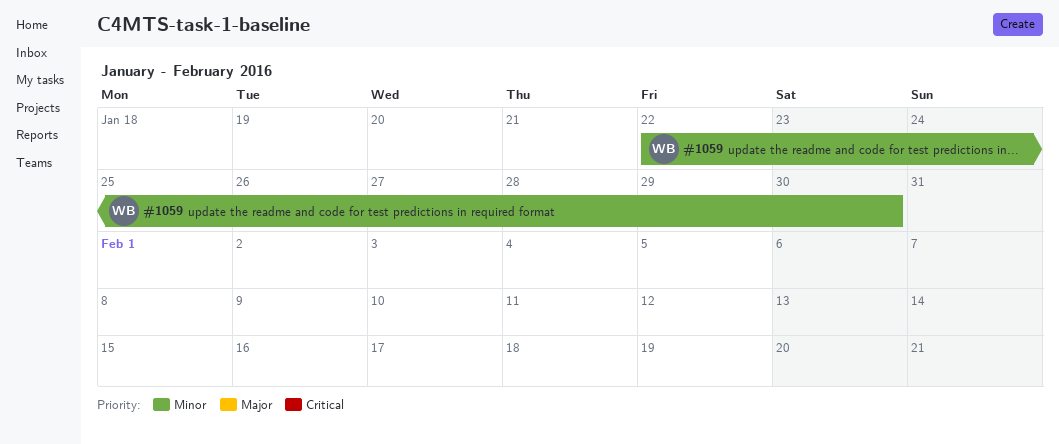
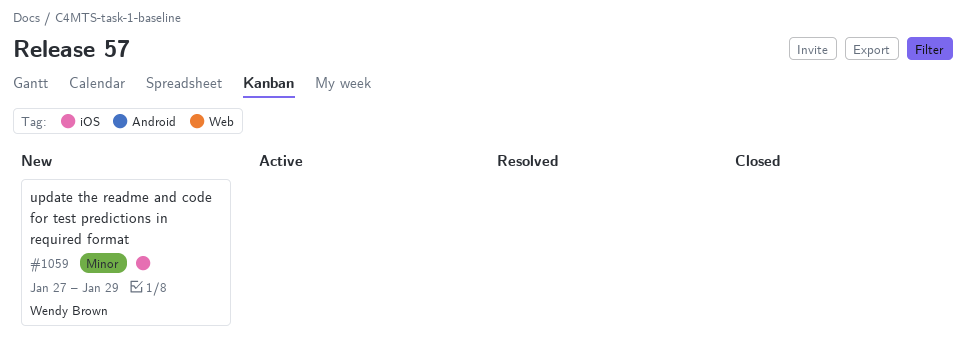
#1059, start: Jan 22 -> Jan 27
#1059, due: Jan 30 -> Jan 29

